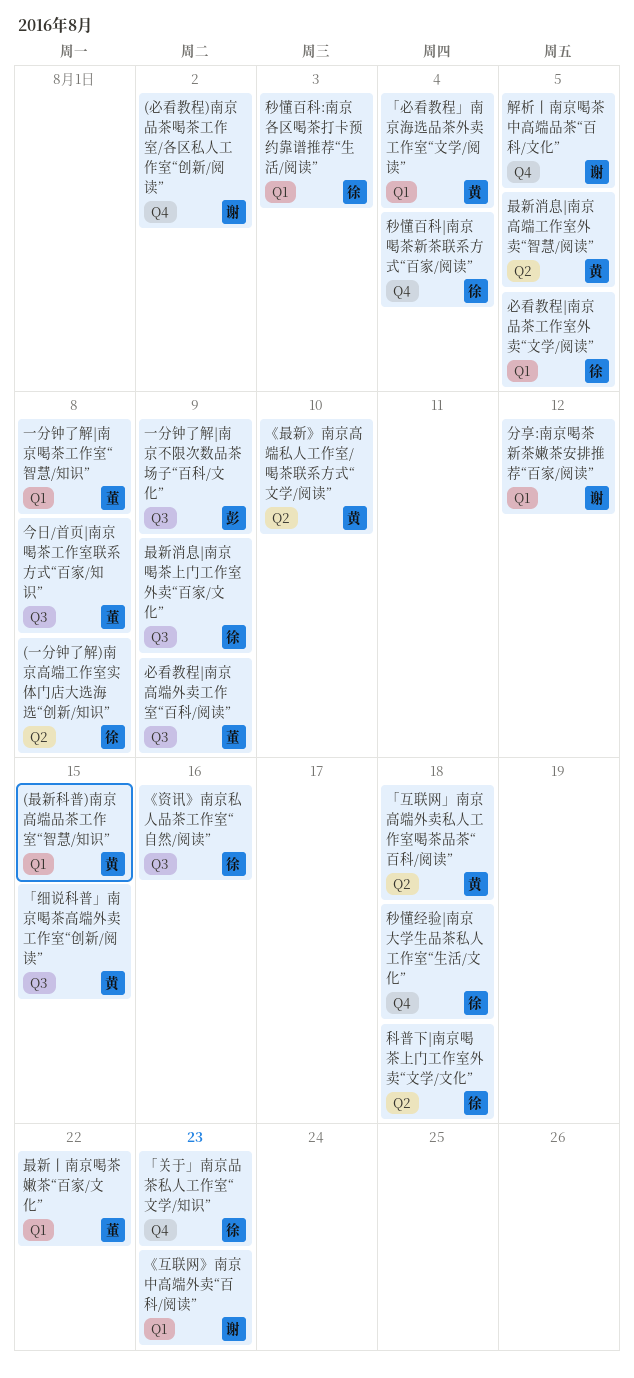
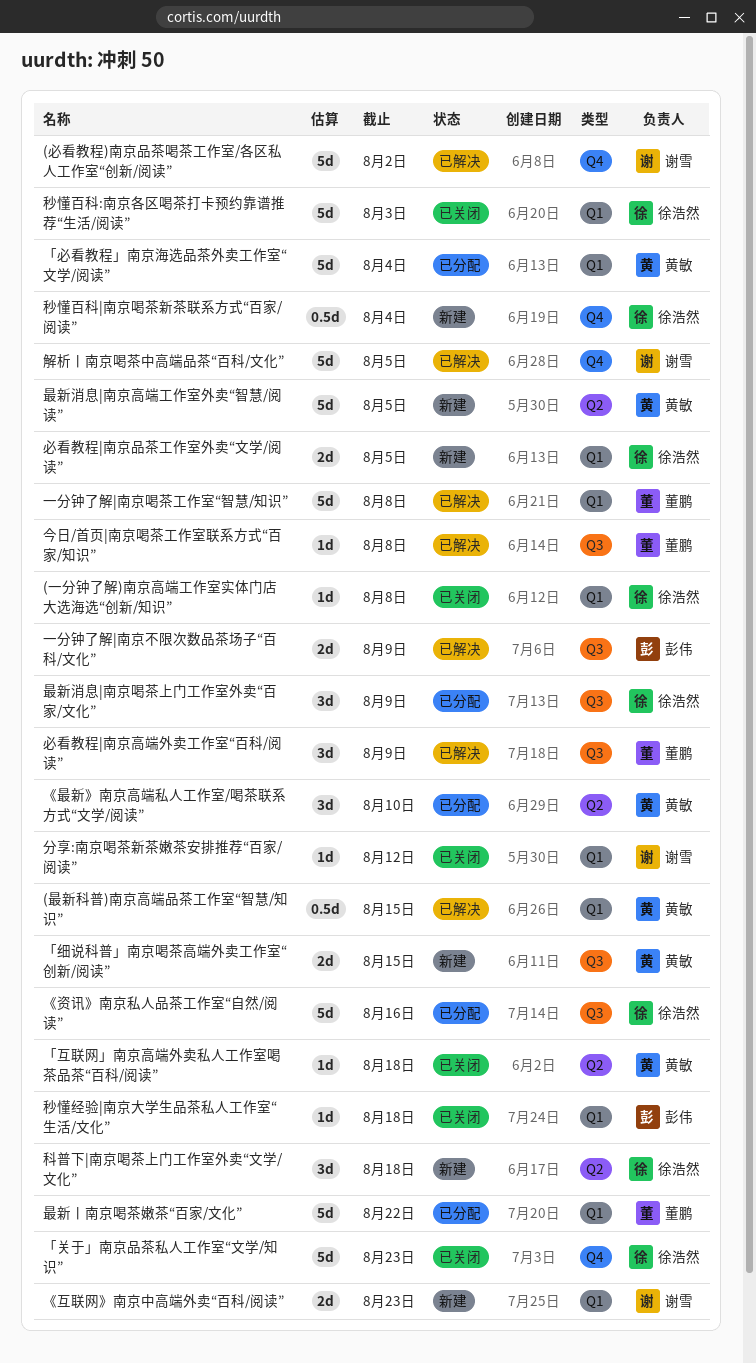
(一分钟了解)南京高端工作室实体门店大选海选“创新/知识”, label: Q2 -> Q1
秒懂经验|南京大学生品茶私人工作室“生活/文化”, owner: 徐浩然 -> 彭伟
秒懂经验|南京大学生品茶私人工作室“生活/文化”, label: Q4 -> Q1

